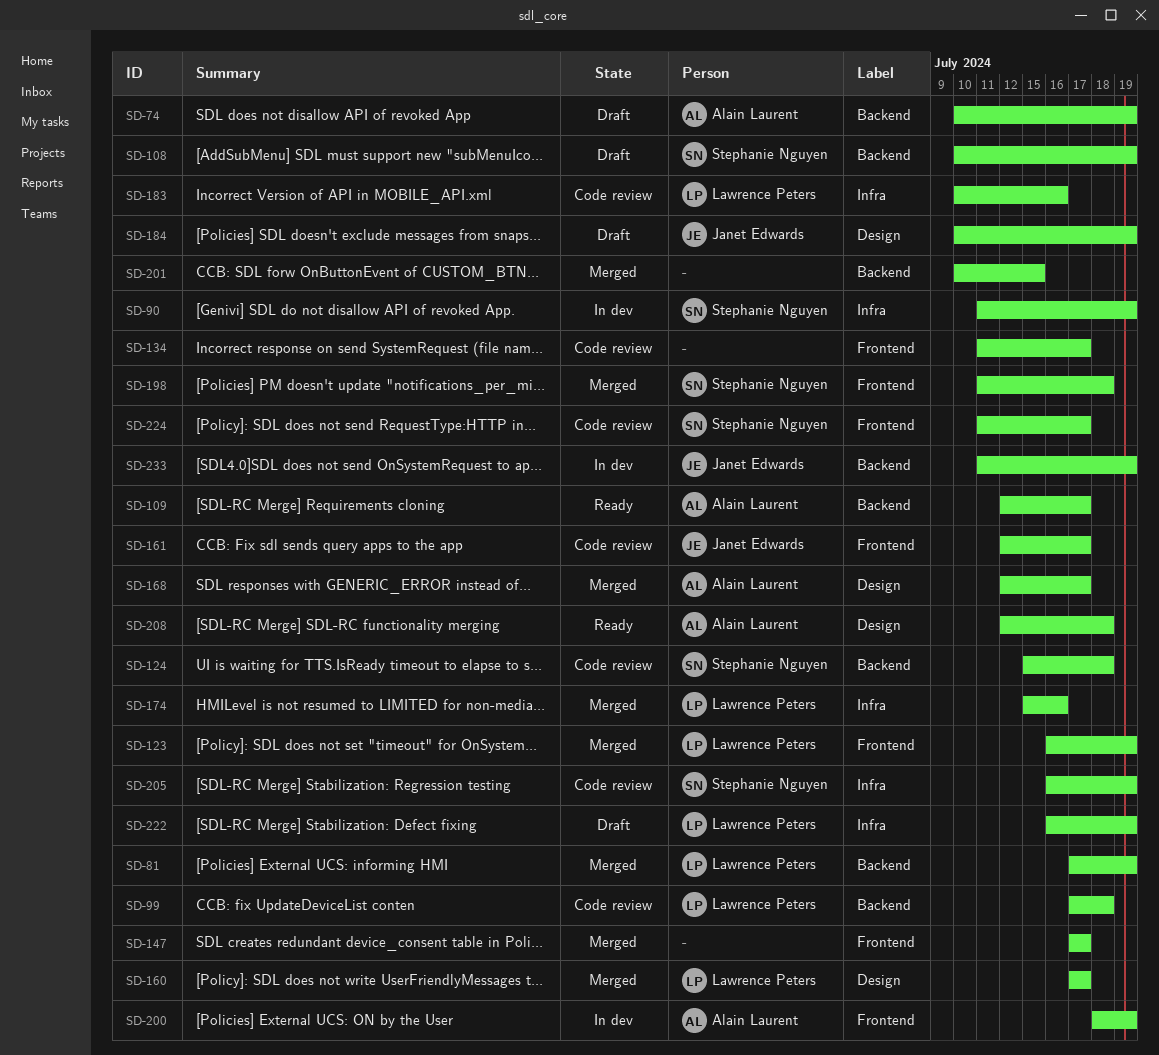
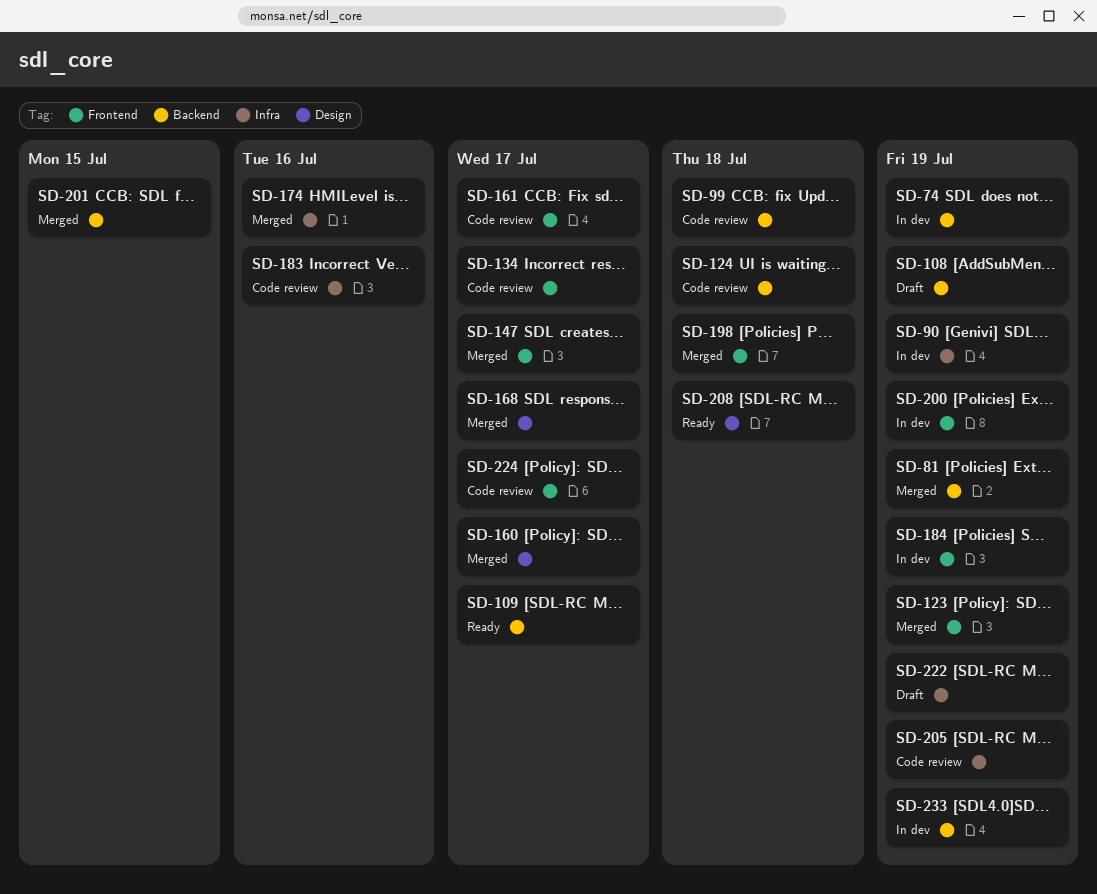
SD-74, status: Draft -> In dev
SD-184, status: Draft -> In dev
SD-184, label: Design -> Frontend

